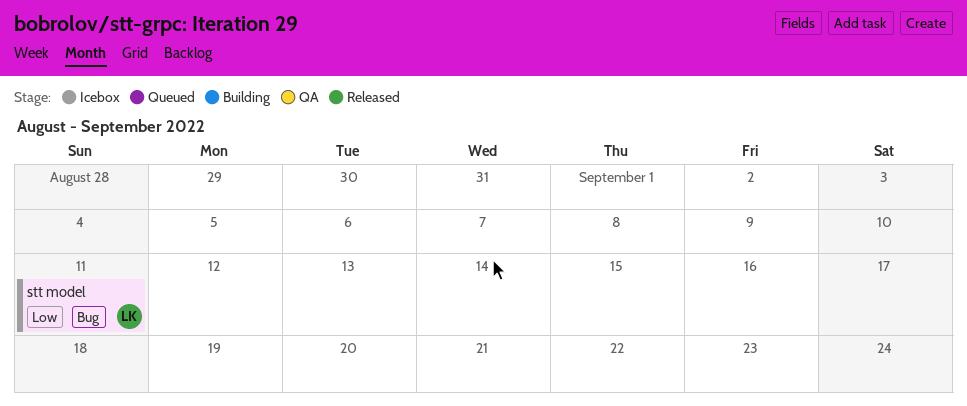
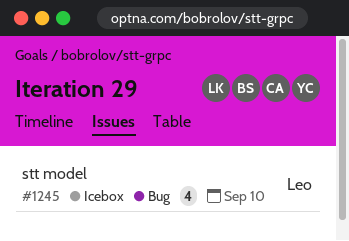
stt model, due: Sep 11 -> Sep 10

